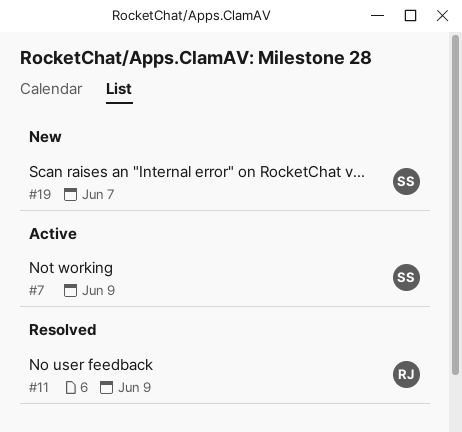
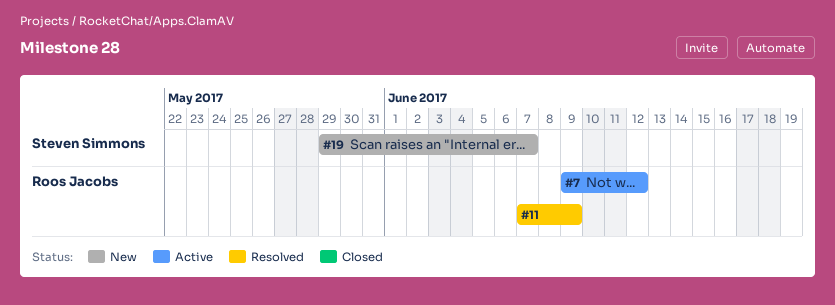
#7, owner: Steven Simmons -> Roos Jacobs
#7, due: Jun 9 -> Jun 12

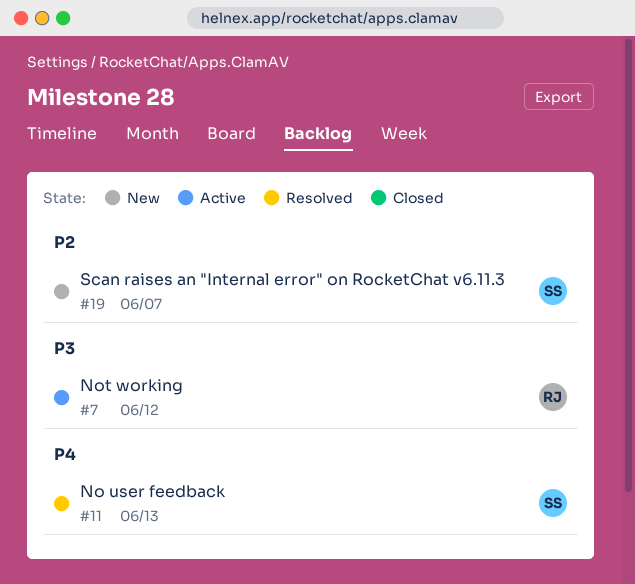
#11, owner: Roos Jacobs -> Steven Simmons
#11, due: Jun 9 -> Jun 13

